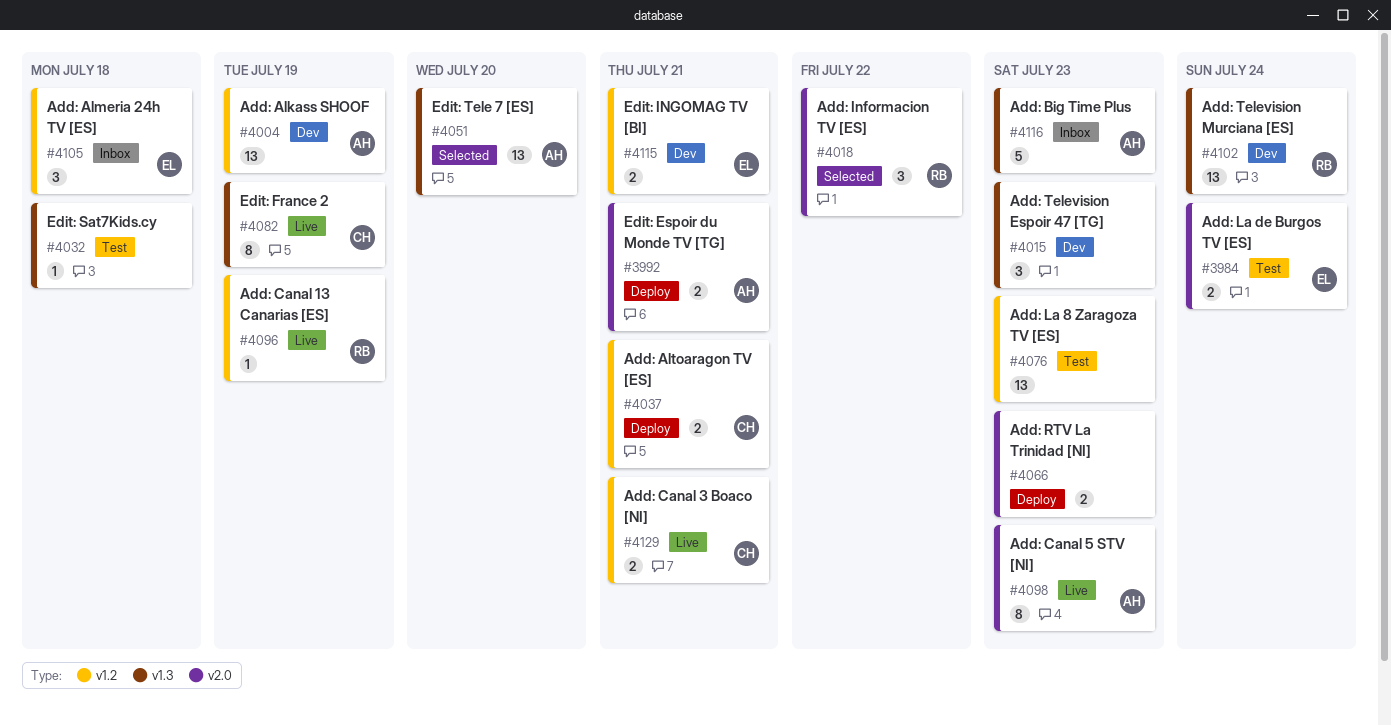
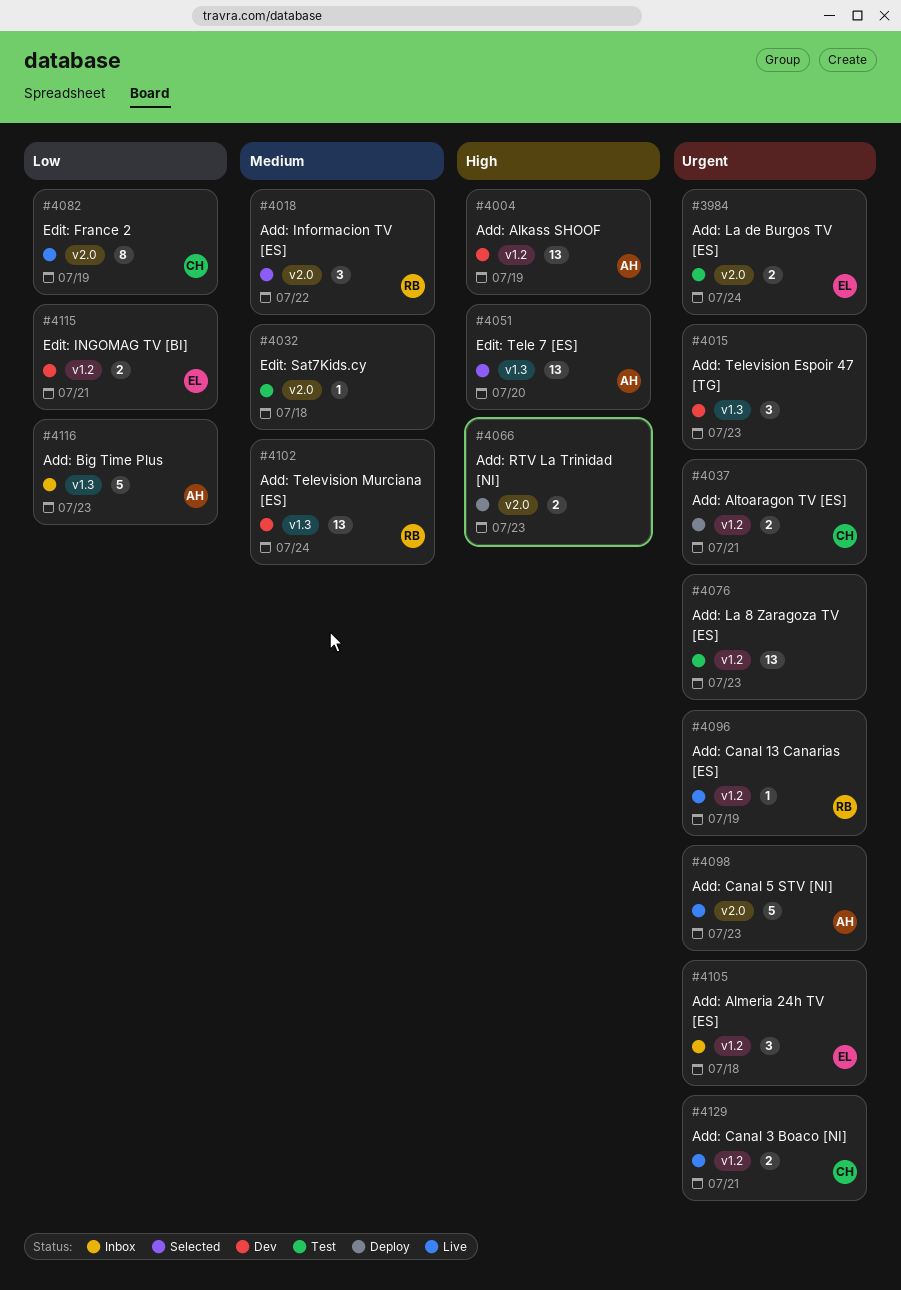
#3992: present -> none
#4032, label: v1.3 -> v2.0
#4082, label: v1.3 -> v2.0
#4098, estimate: 8 -> 5

